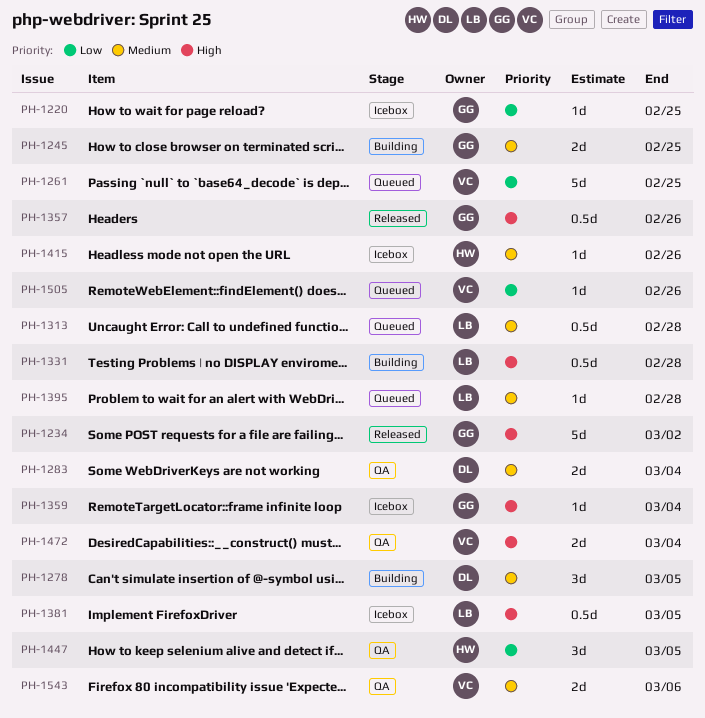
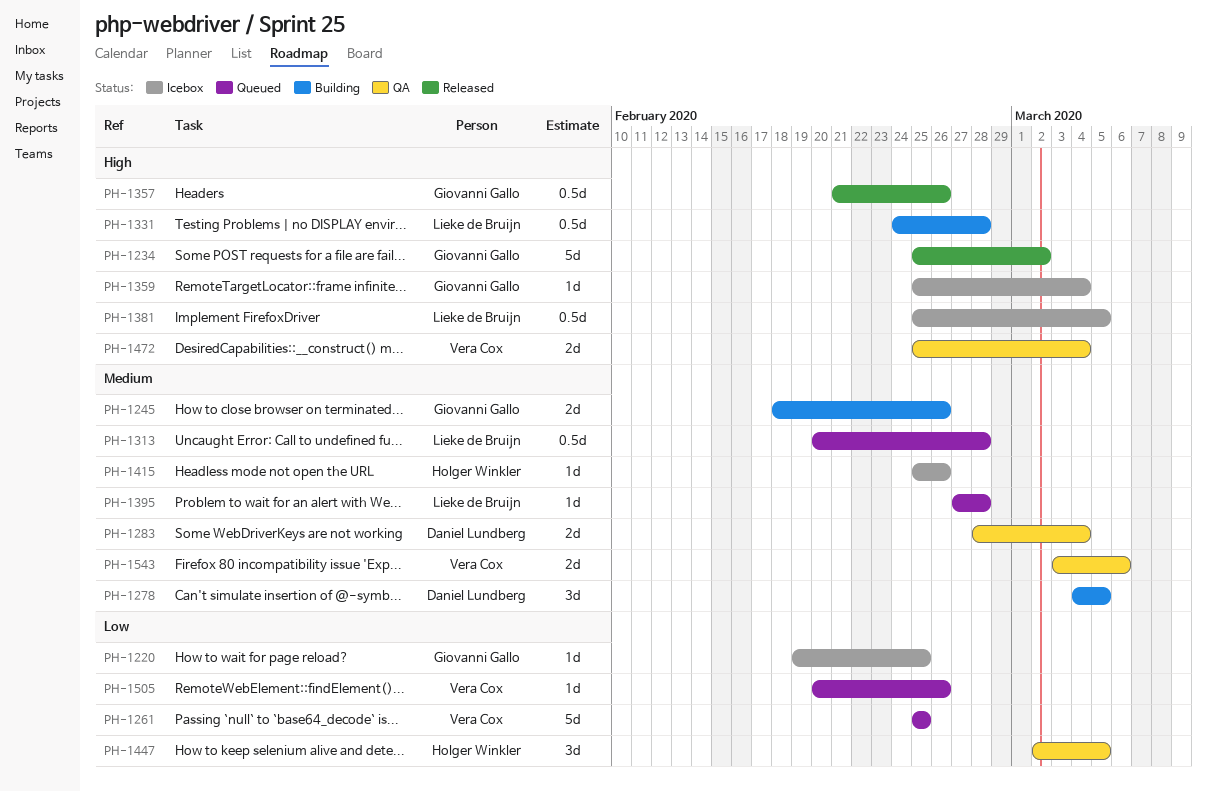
PH-1245, due: Feb 25 -> Feb 26

